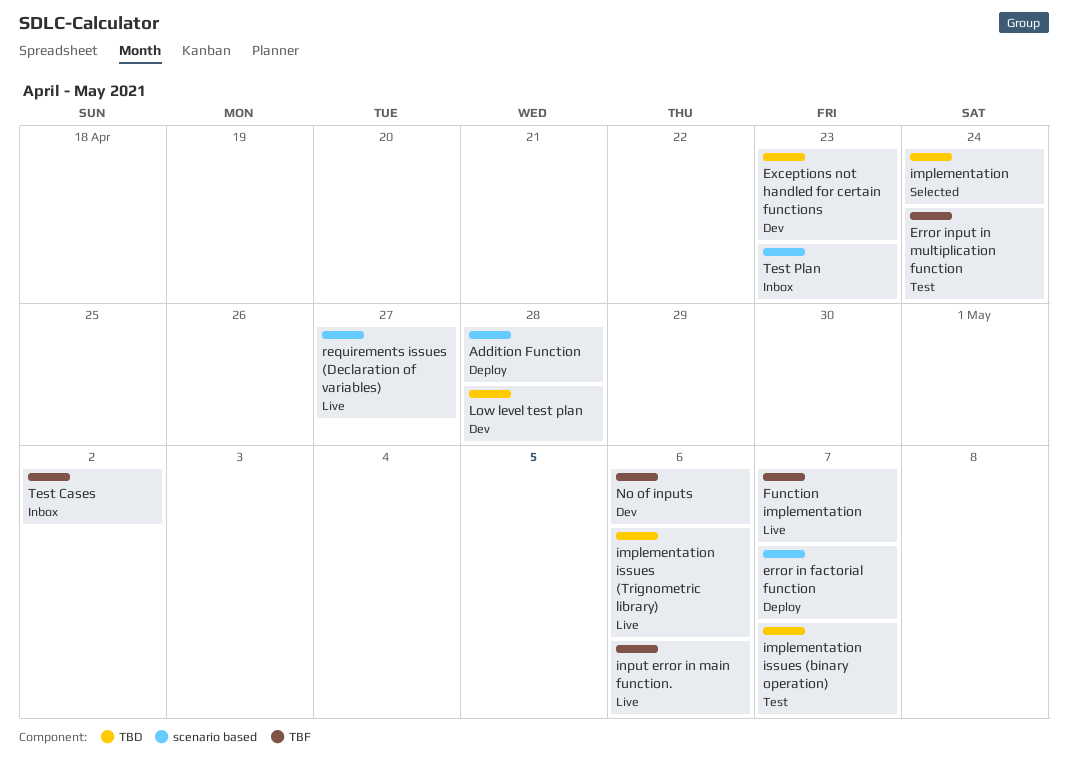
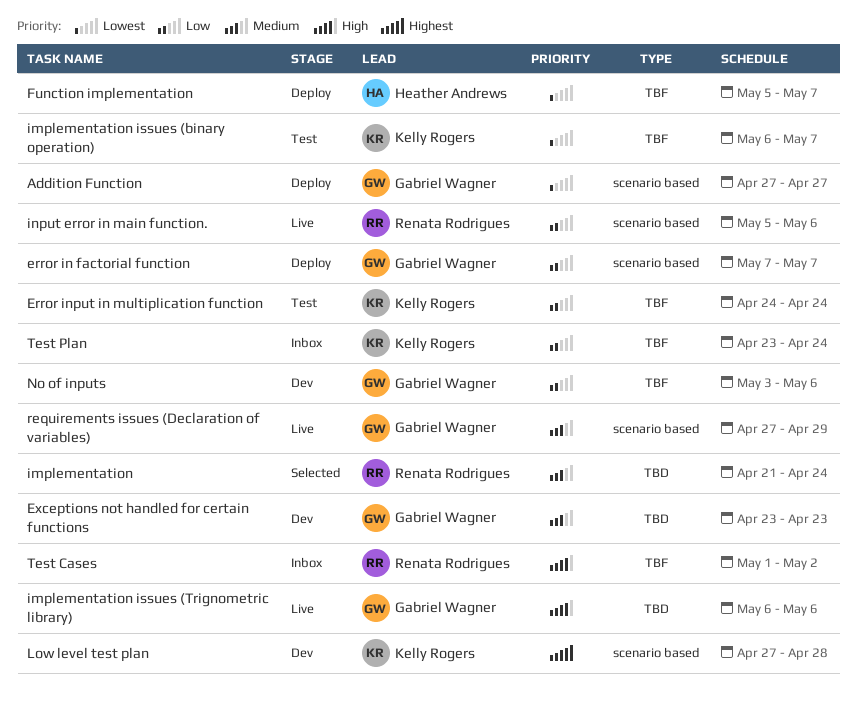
Addition Function, due: Apr 28 -> Apr 27
Function implementation, status: Live -> Deploy
implementation issues (binary operation), label: TBD -> TBF
input error in main function., label: TBF -> scenario based
Low level test plan, label: TBD -> scenario based
requirements issues (Declaration of variables), due: Apr 27 -> Apr 29
Test Plan, label: scenario based -> TBF
Test Plan, due: Apr 23 -> Apr 24

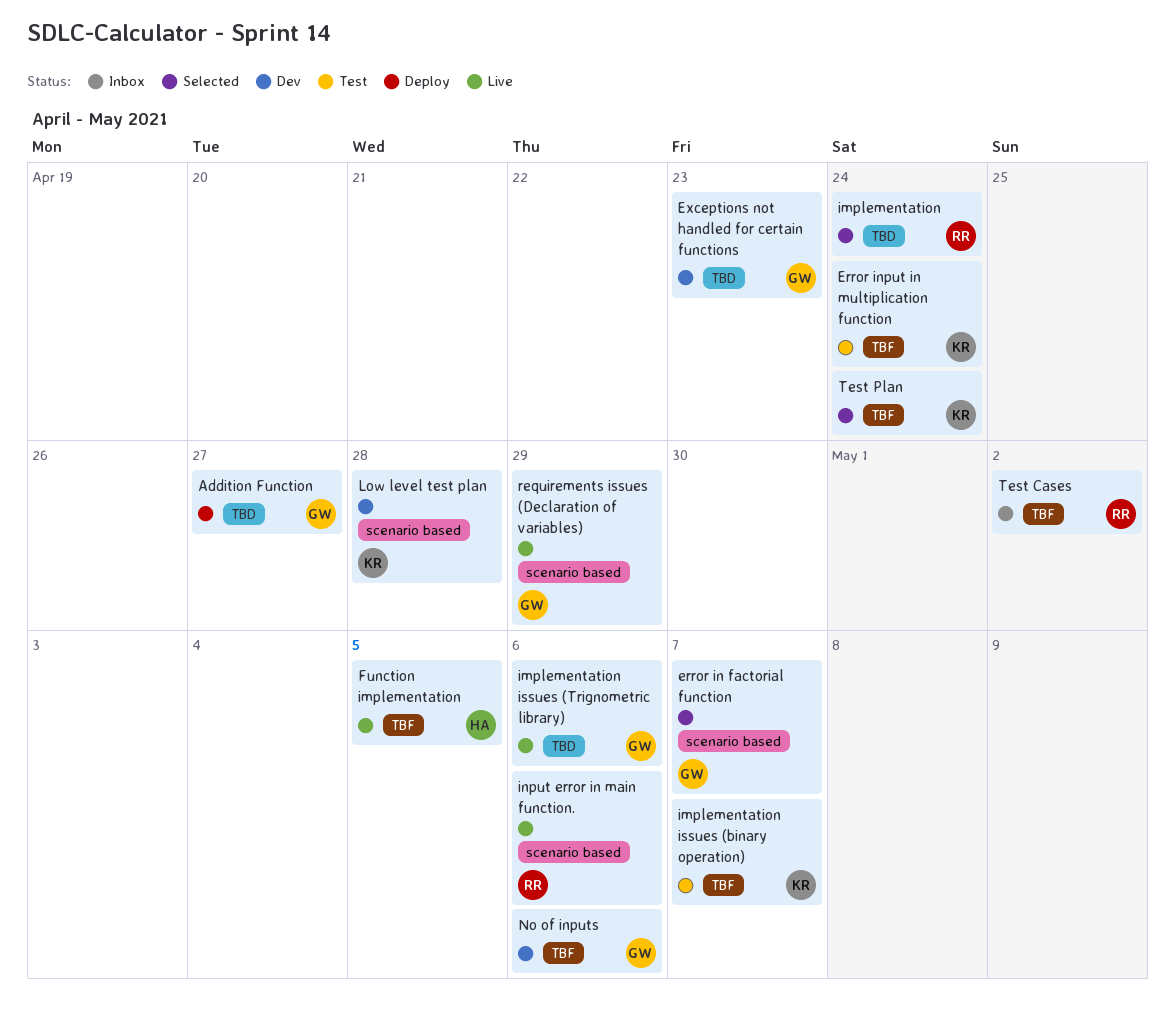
Addition Function, label: scenario based -> TBD
error in factorial function, status: Deploy -> Selected
Function implementation, status: Deploy -> Live
Function implementation, due: May 7 -> May 5
Test Plan, status: Inbox -> Selected

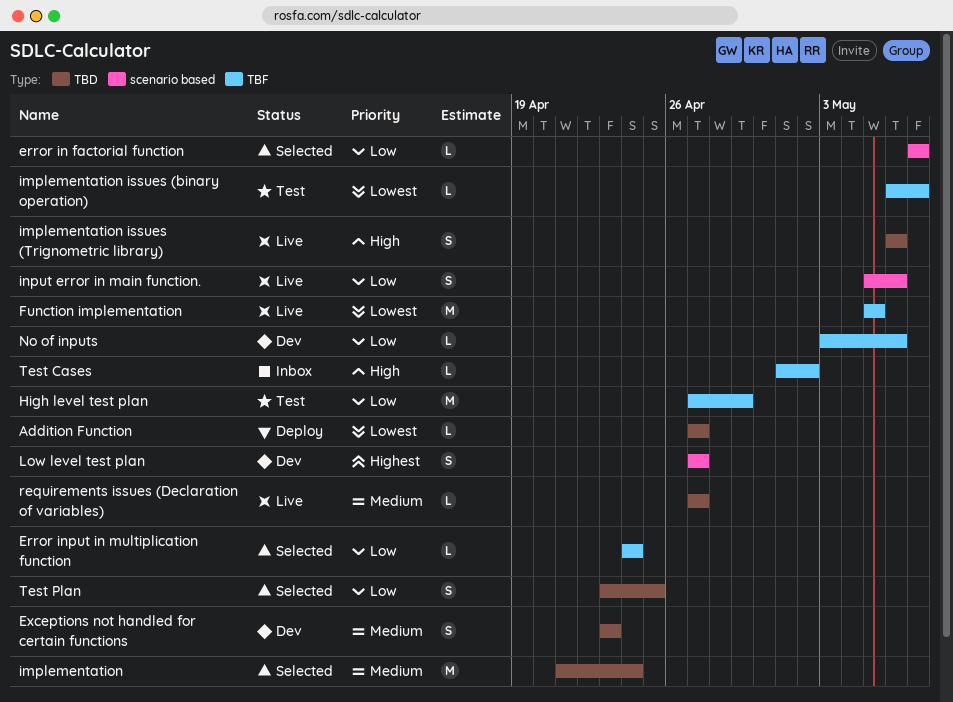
Error input in multiplication function, status: Test -> Selected
High level test plan: none -> present
Low level test plan, due: Apr 28 -> Apr 27
requirements issues (Declaration of variables), label: scenario based -> TBD
requirements issues (Declaration of variables), due: Apr 29 -> Apr 27
Test Plan, label: TBF -> TBD
Test Plan, due: Apr 24 -> Apr 25

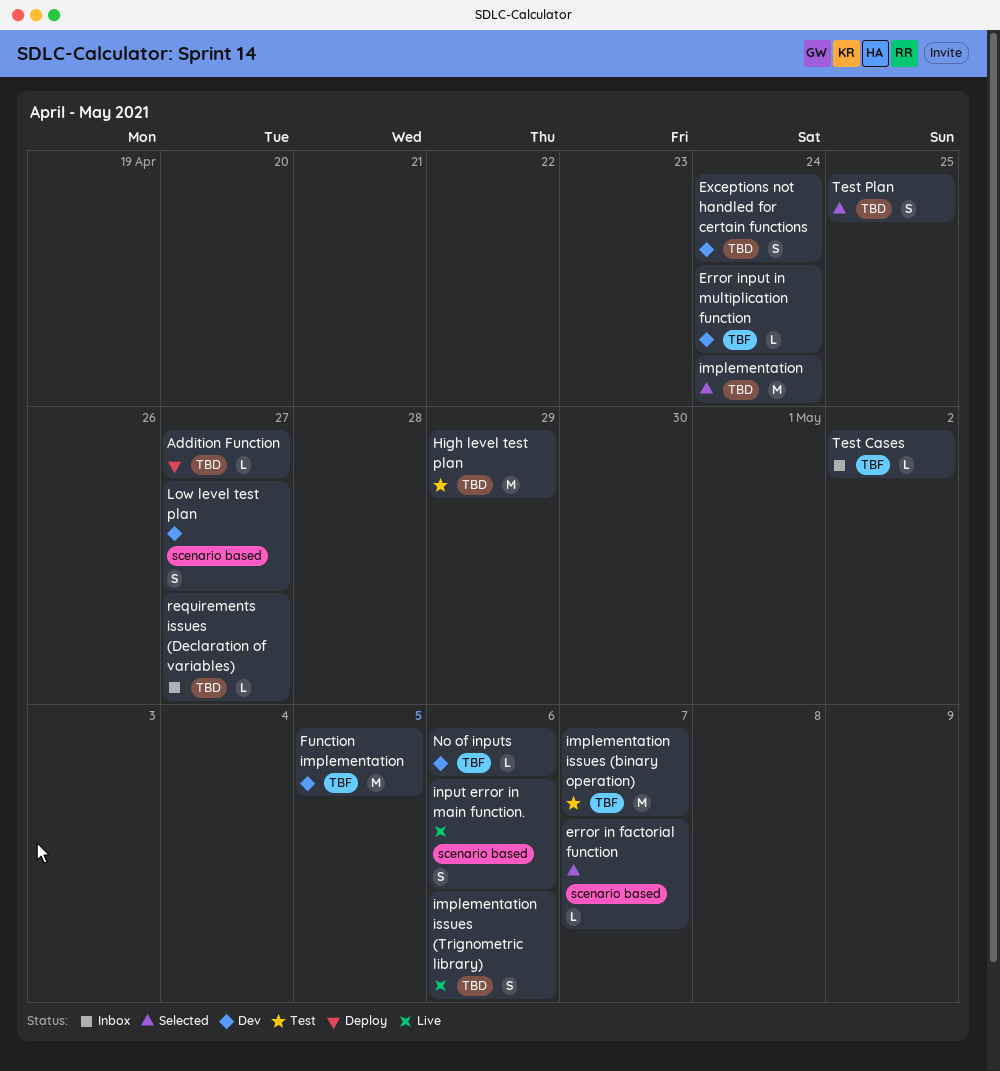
Error input in multiplication function, status: Selected -> Dev
Exceptions not handled for certain functions, due: Apr 23 -> Apr 24
Function implementation, status: Live -> Dev
High level test plan, label: TBF -> TBD
implementation issues (binary operation), estimate: L -> M
requirements issues (Declaration of variables), status: Live -> Inbox

